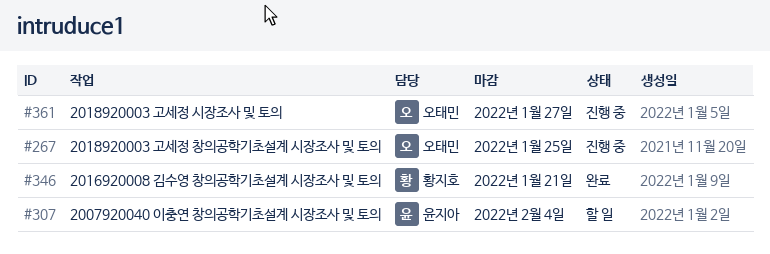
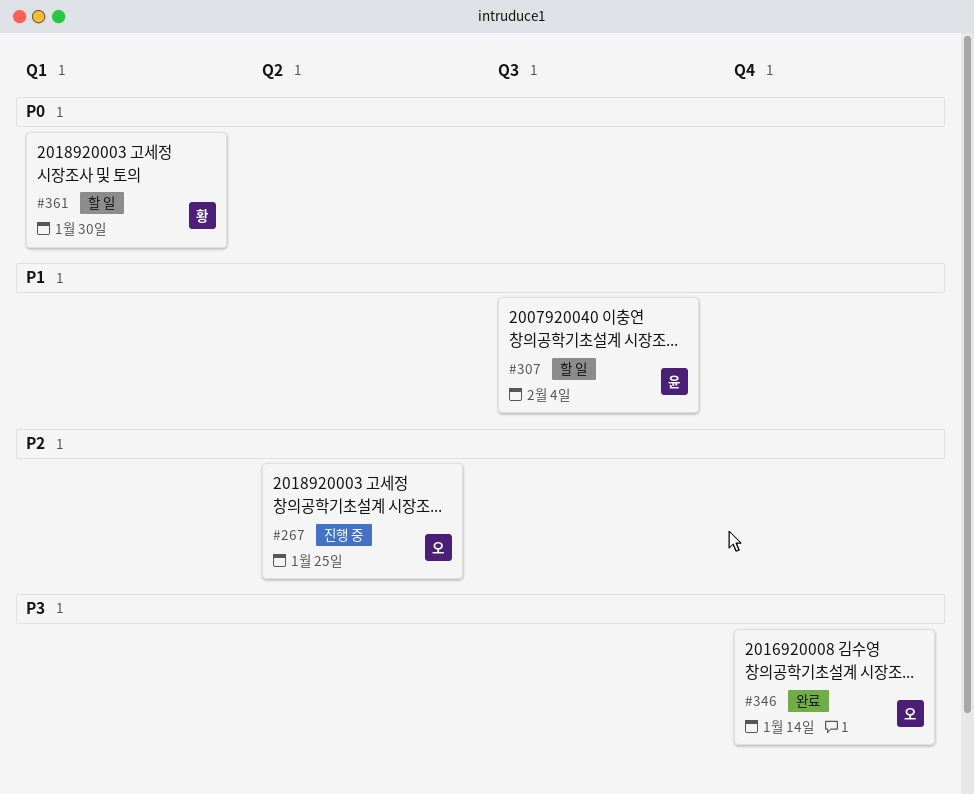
#346, owner: 황지호 -> 오태민
#346, due: Jan 21 -> Jan 14
#361, status: 진행 중 -> 할 일
#361, owner: 오태민 -> 황지호
#361, due: Jan 27 -> Jan 30

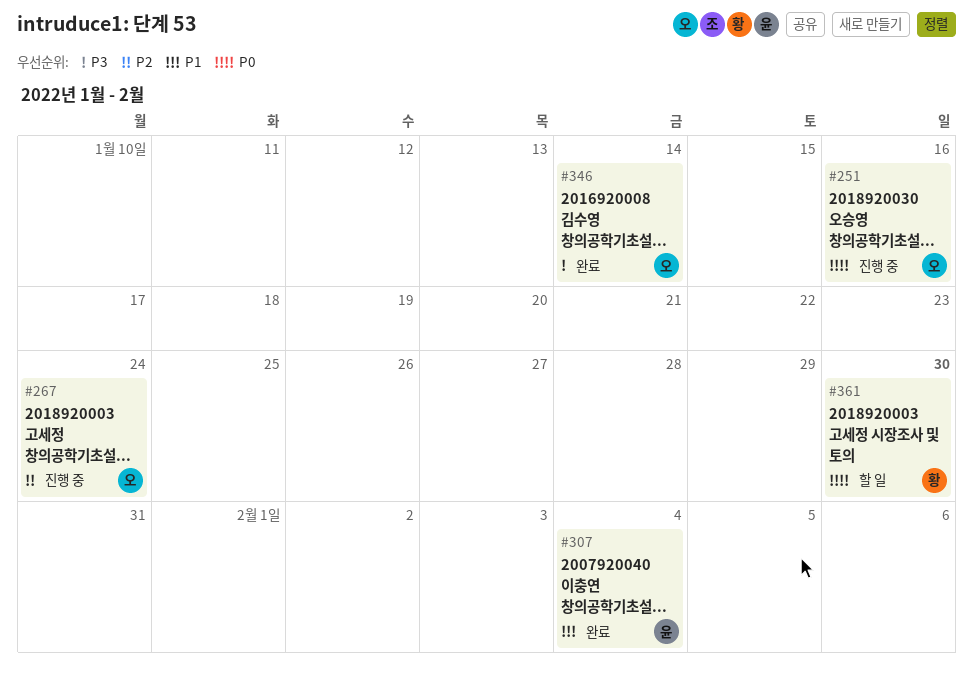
#251: none -> present
#267, due: Jan 25 -> Jan 24
#307, status: 할 일 -> 완료

